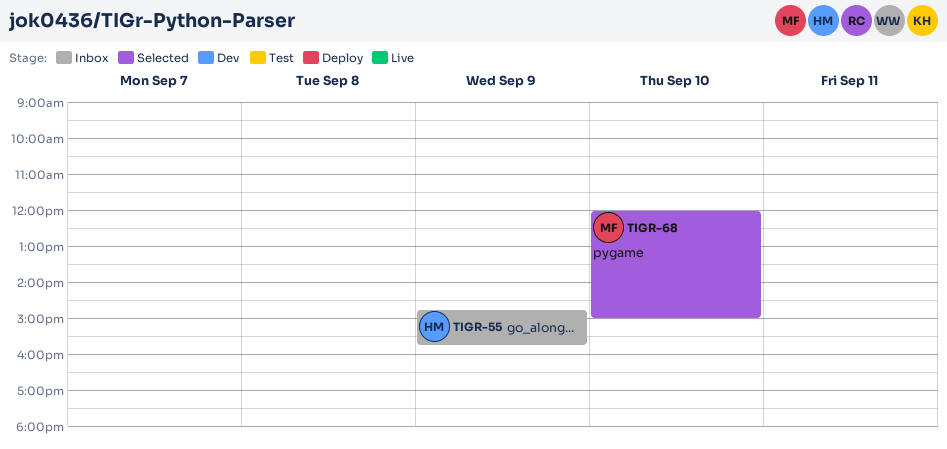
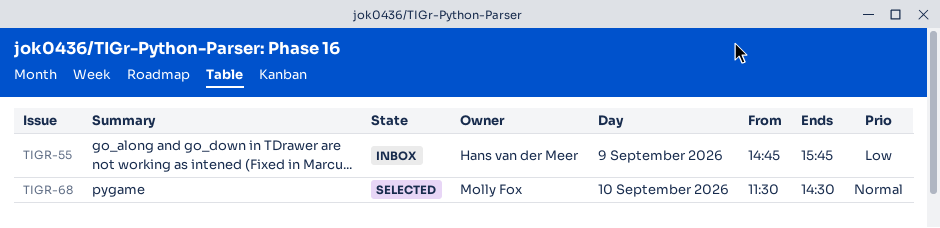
TIGR-68, begins: 12:00 -> 11:30
TIGR-68, ends: 15:00 -> 14:30

